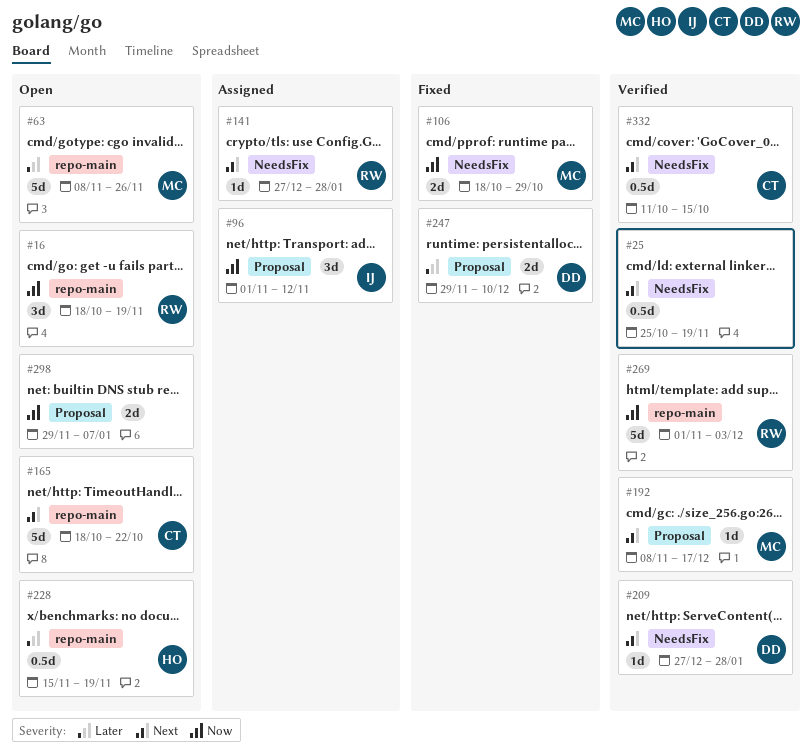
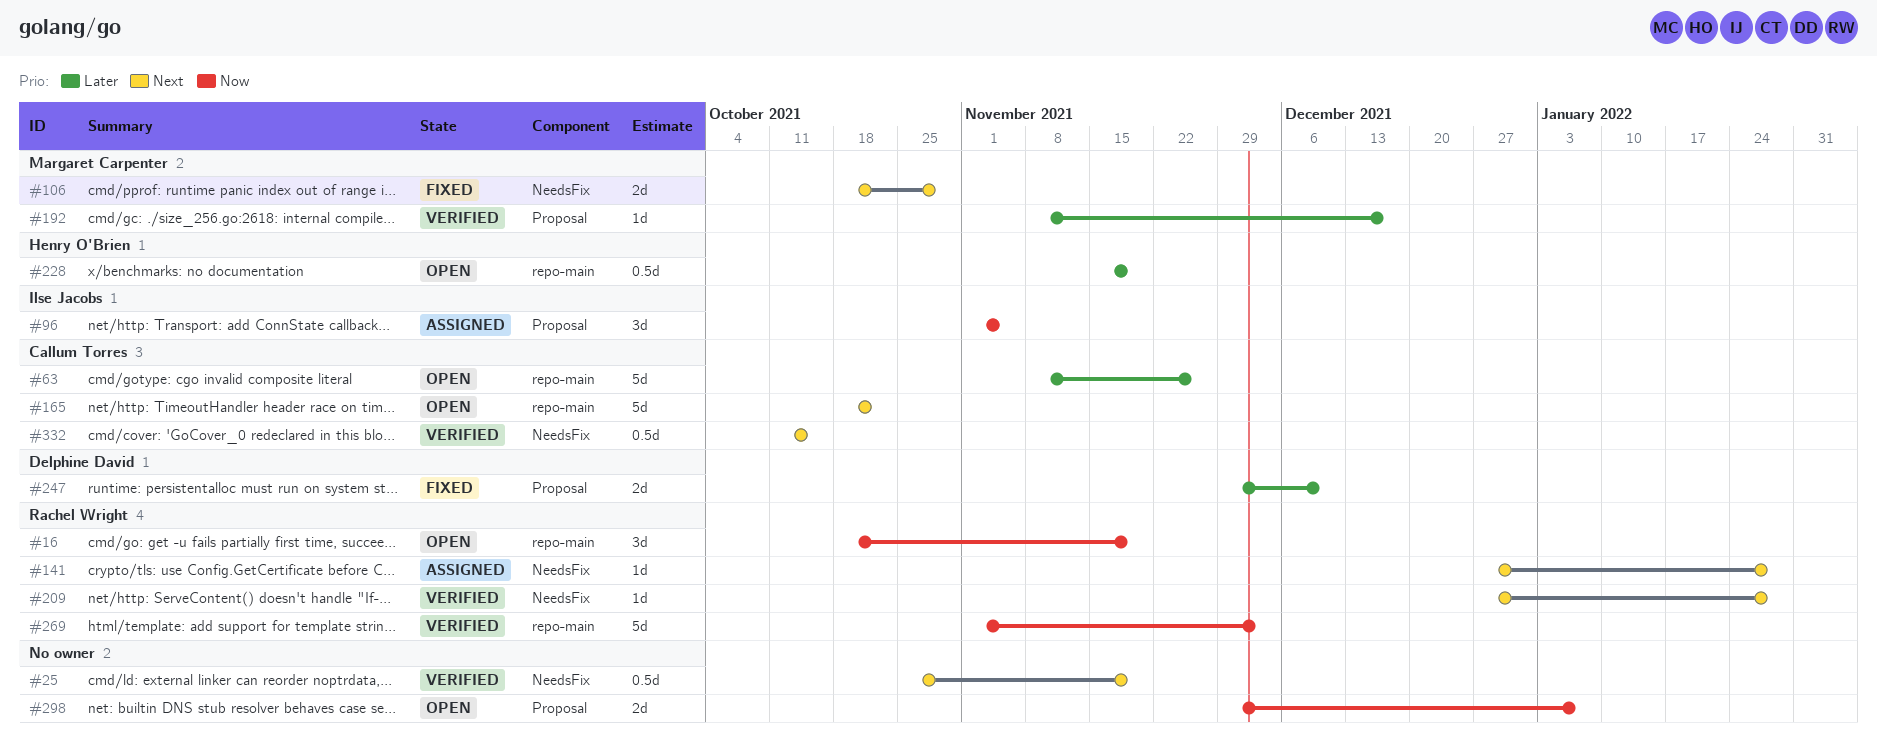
#63, owner: Margaret Carpenter -> Callum Torres
#96, due: Nov 12 -> Nov 5
#106, priority: Now -> Next
#192, priority: Next -> Later
#209, owner: Delphine David -> Rachel Wright

